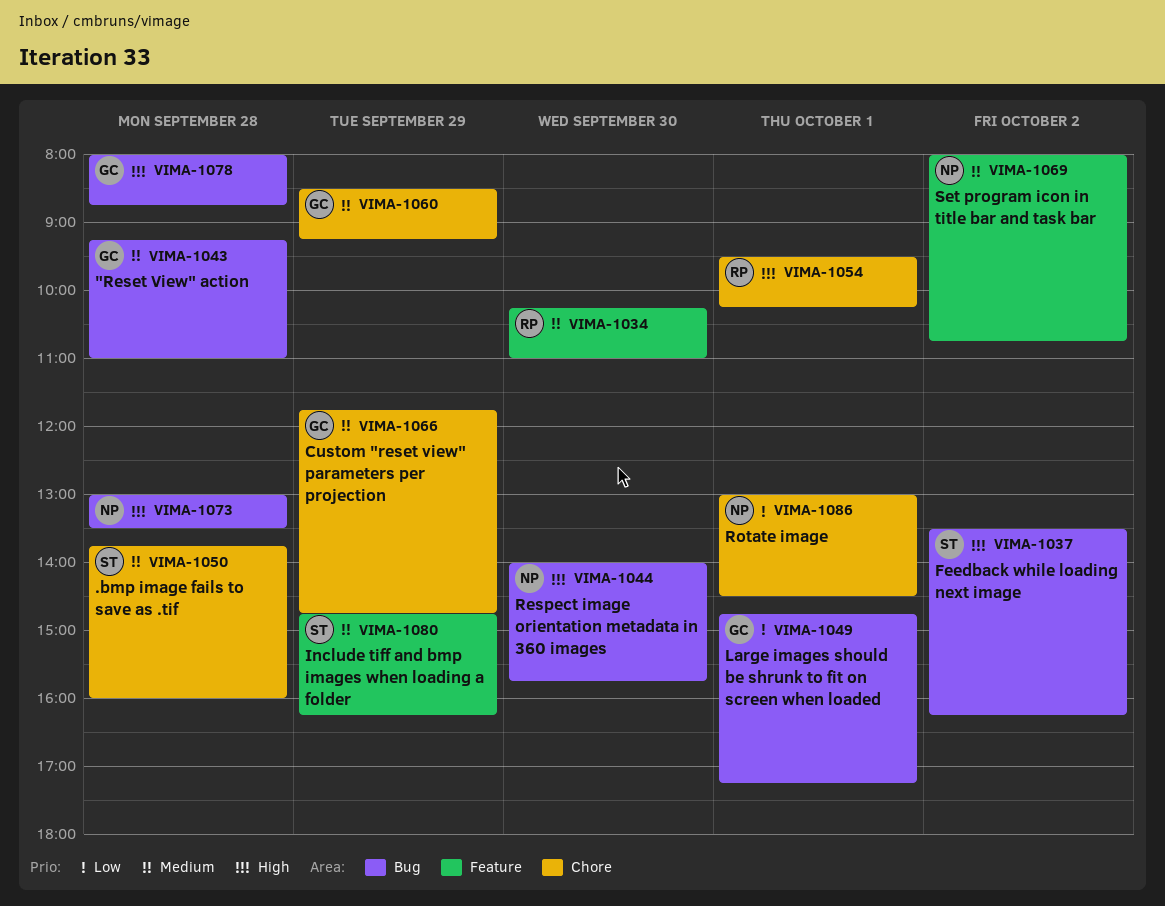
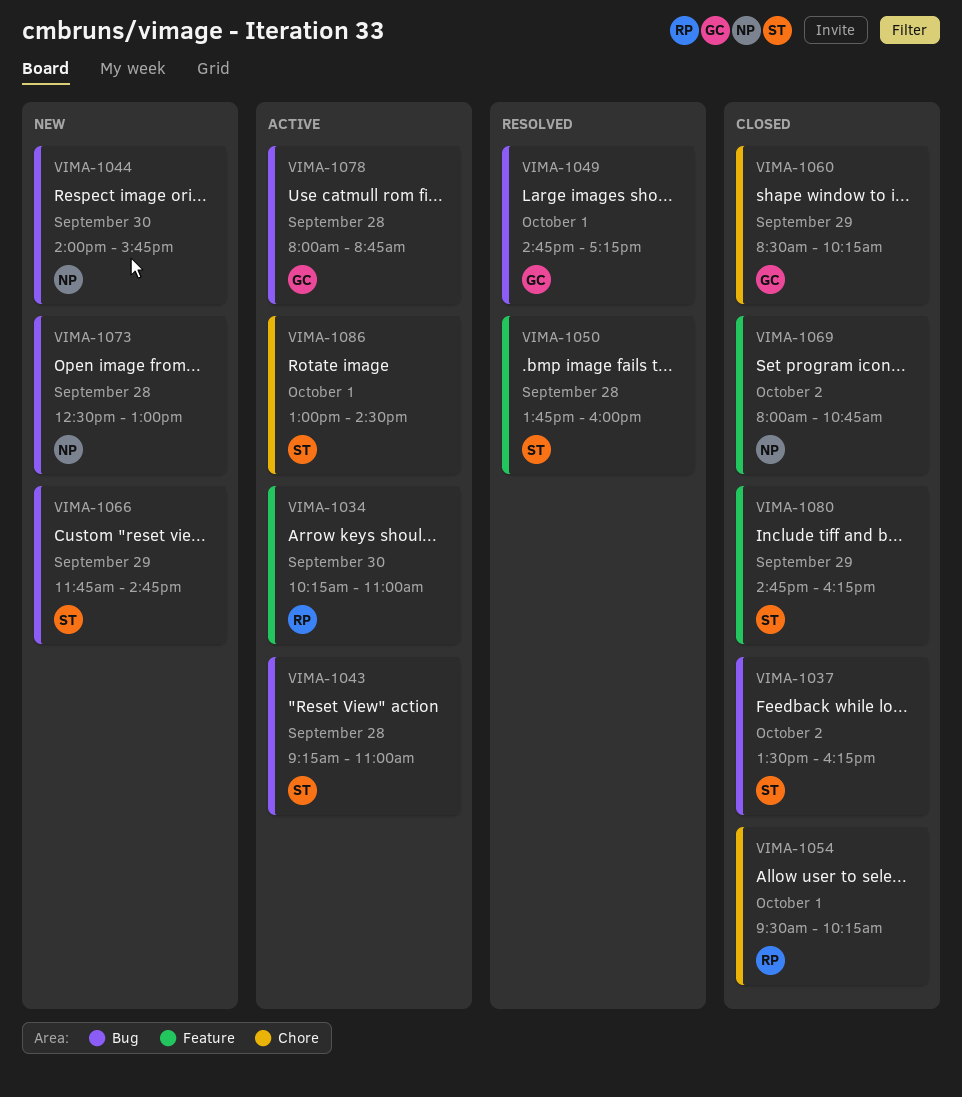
VIMA-1043, owner: GC -> ST
VIMA-1050, label: Chore -> Feature
VIMA-1060, ends: 09:15 -> 10:15
VIMA-1066, owner: GC -> ST
VIMA-1066, label: Chore -> Bug
VIMA-1073, begins: 13:00 -> 12:30
VIMA-1073, ends: 13:30 -> 13:00
VIMA-1086, owner: NP -> ST

